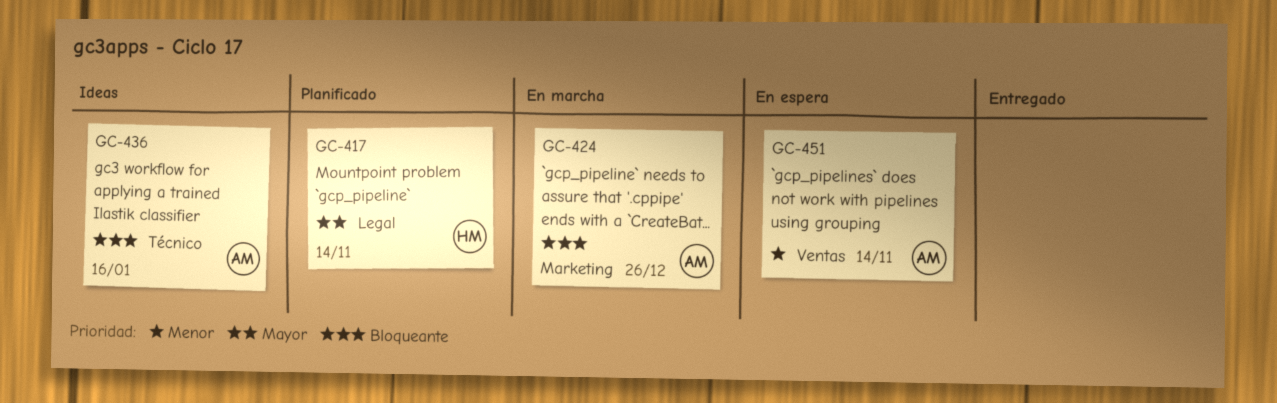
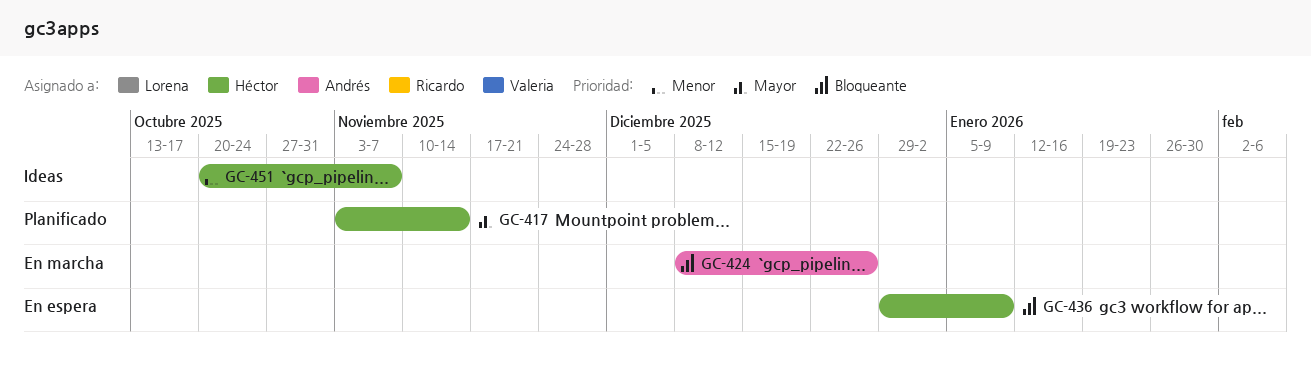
GC-436, status: Ideas -> En espera
GC-436, owner: Andrés -> Héctor
GC-436, due: Jan 16 -> Jan 9
GC-451, status: En espera -> Ideas
GC-451, owner: Andrés -> Héctor
GC-451, due: Nov 14 -> Nov 7

